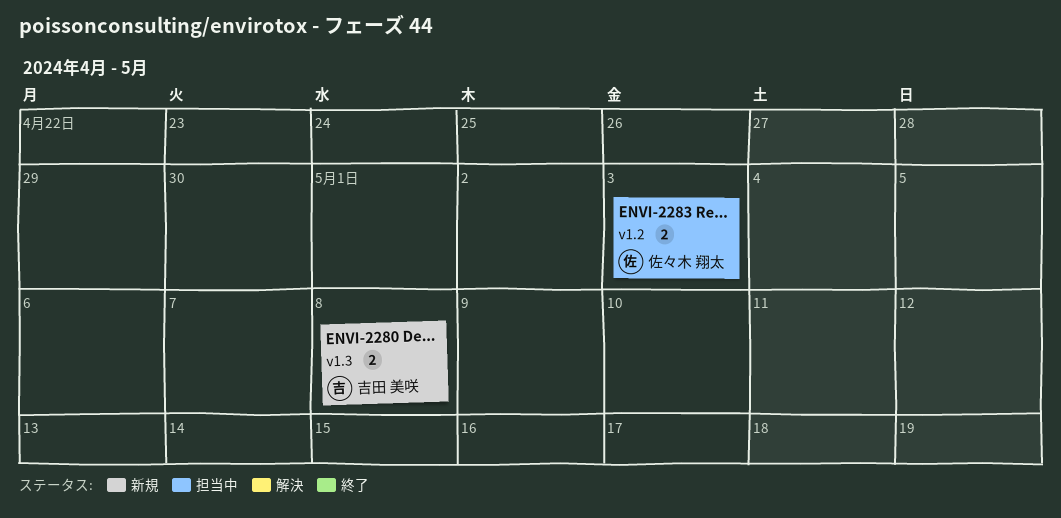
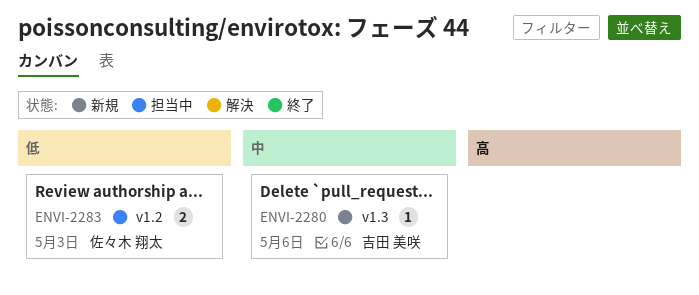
ENVI-2280, estimate: 2 -> 1
ENVI-2280, due: May 8 -> May 6

